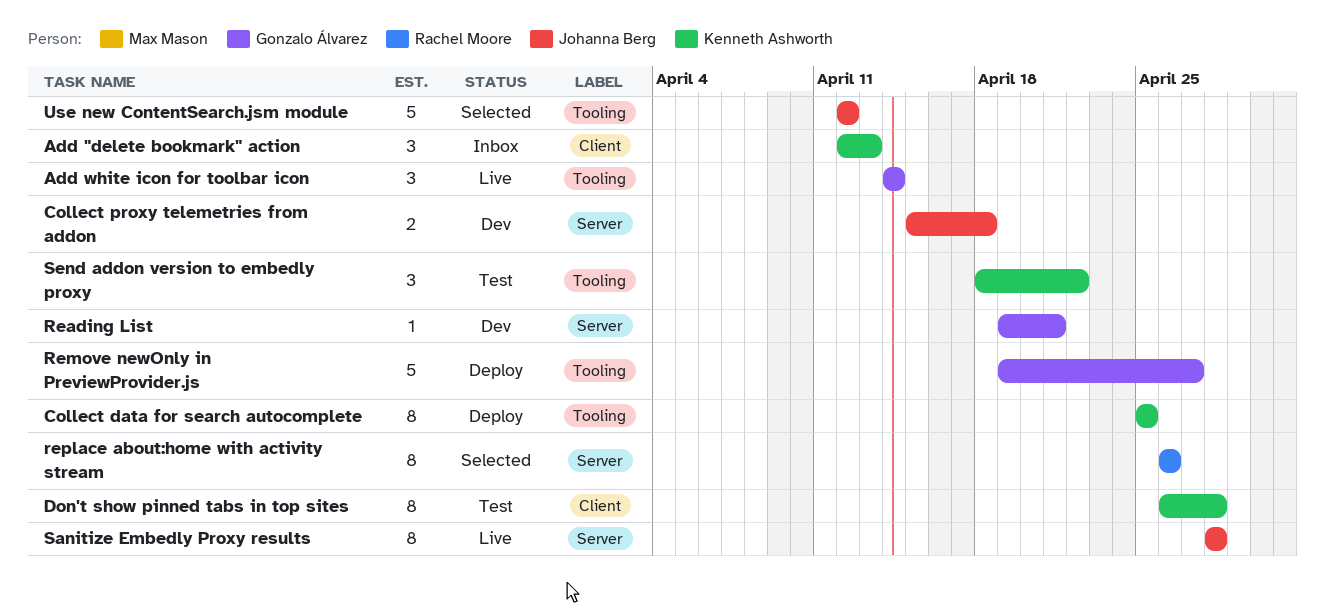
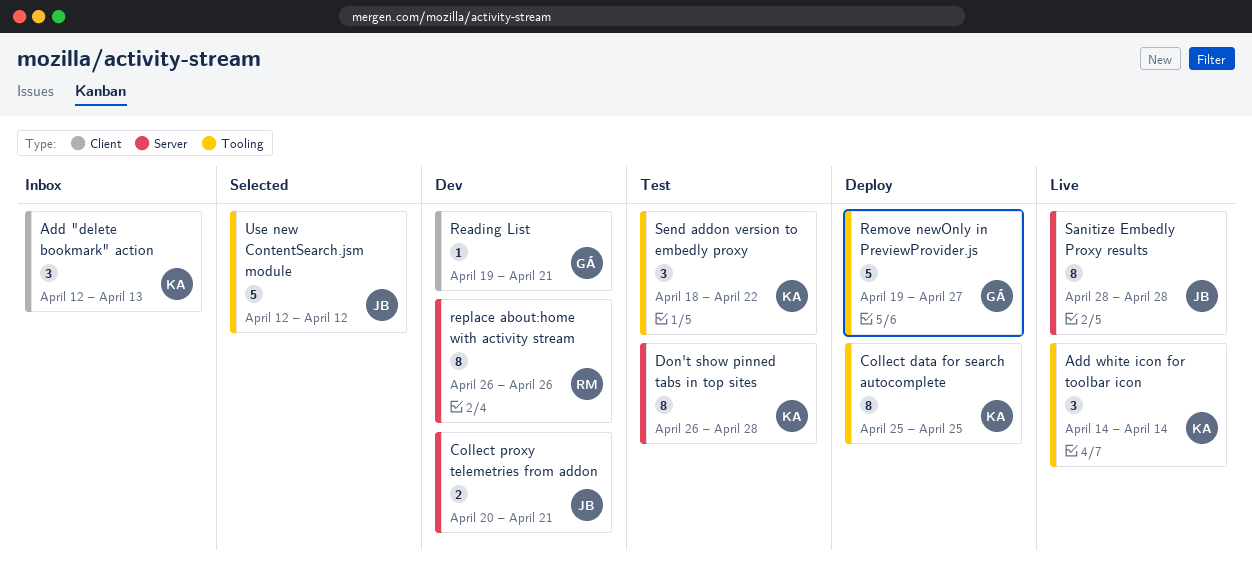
Add white icon for toolbar icon, owner: Gonzalo Álvarez -> Kenneth Ashworth
Collect proxy telemetries from addon, start: Apr 15 -> Apr 20
Collect proxy telemetries from addon, due: Apr 18 -> Apr 21
Don't show pinned tabs in top sites, label: Client -> Server
Reading List, label: Server -> Client
replace about:home with activity stream, status: Selected -> Dev

